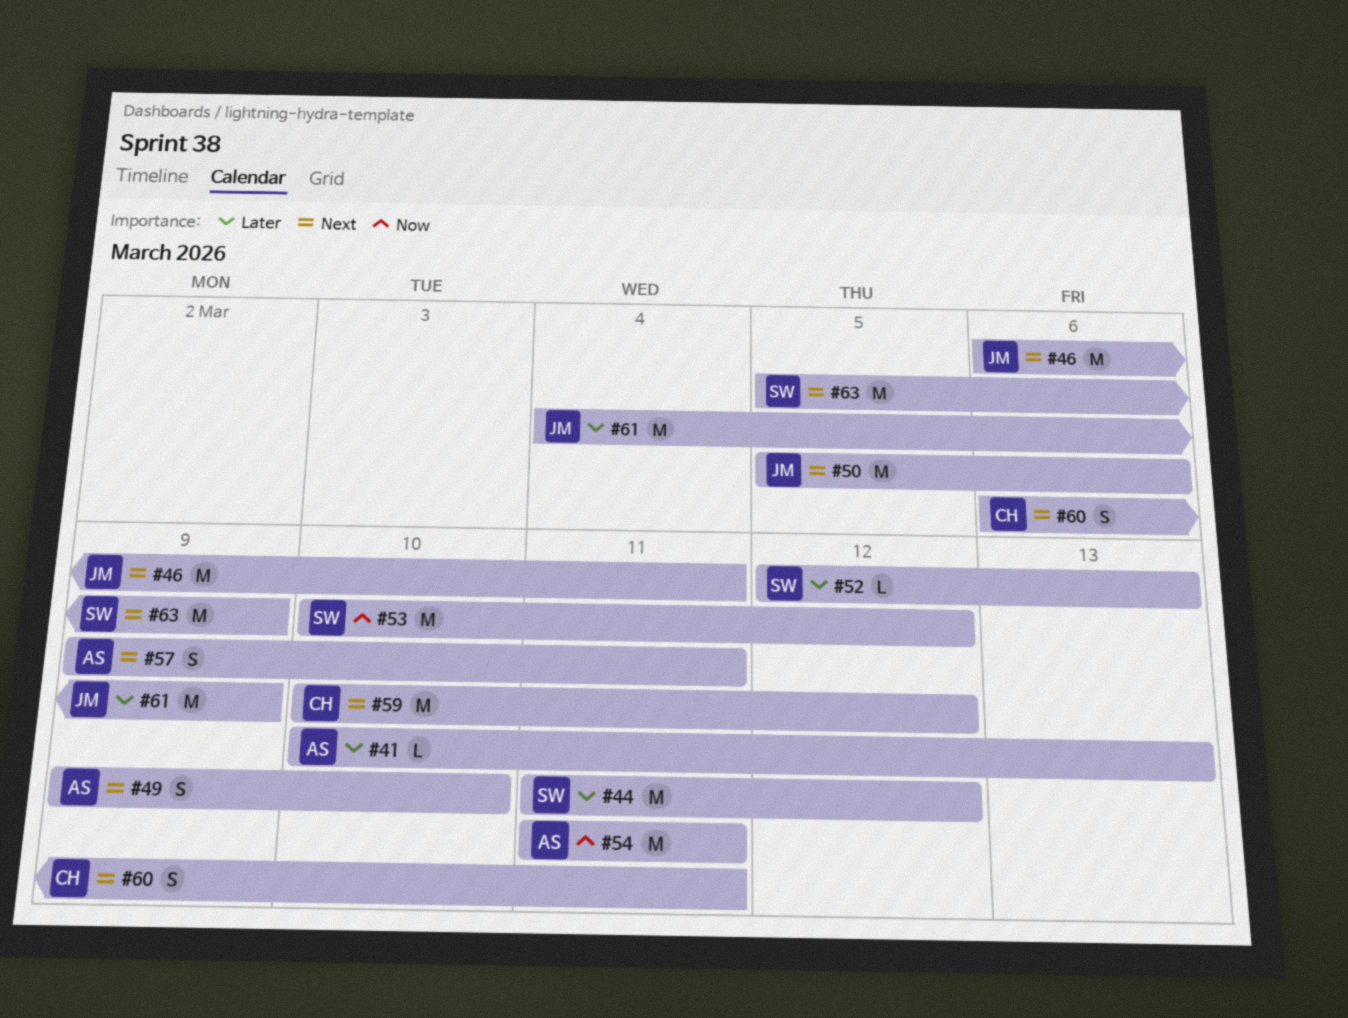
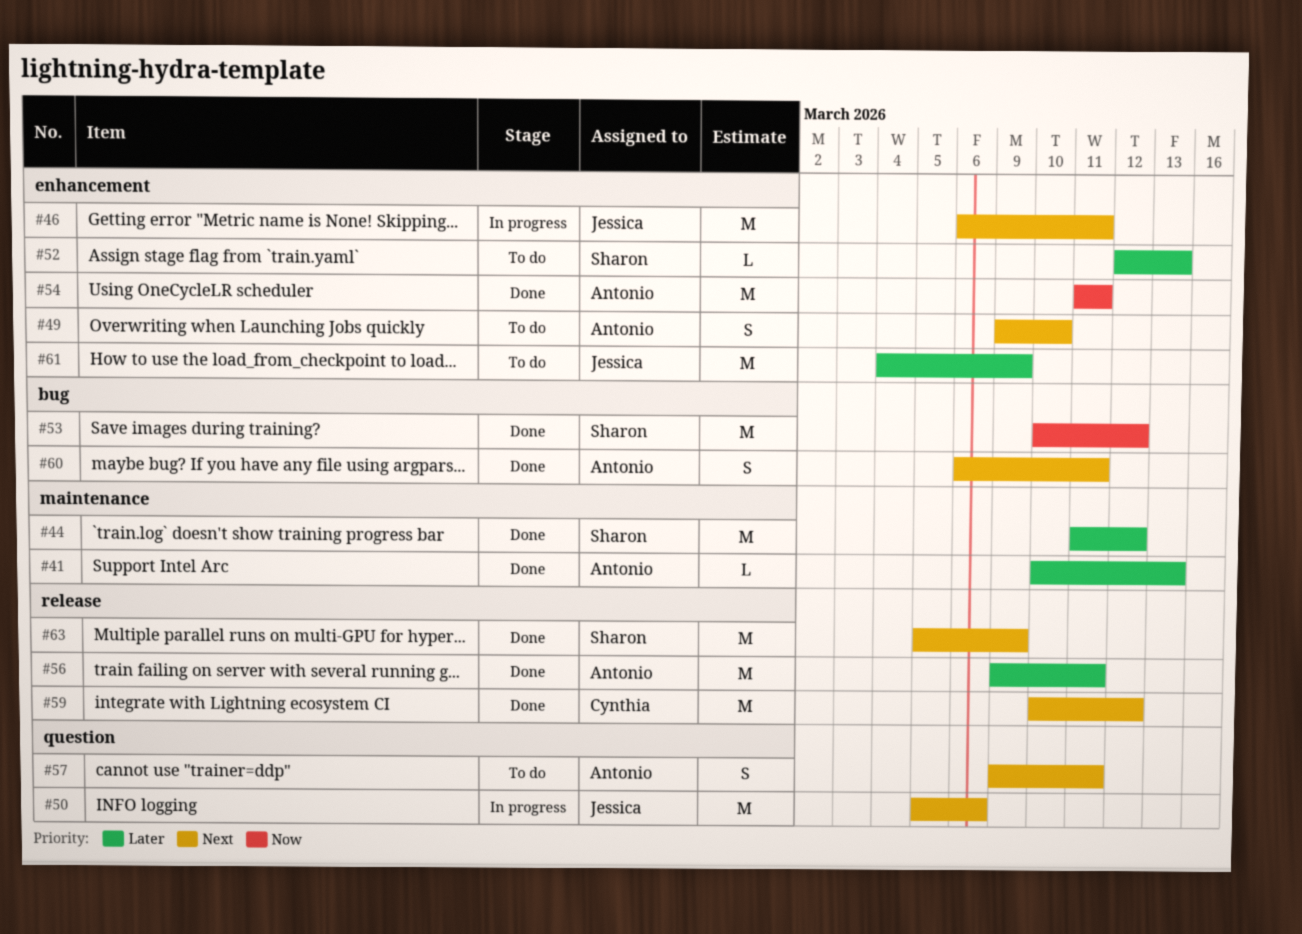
#56: none -> present
#60, owner: Cynthia -> Antonio

